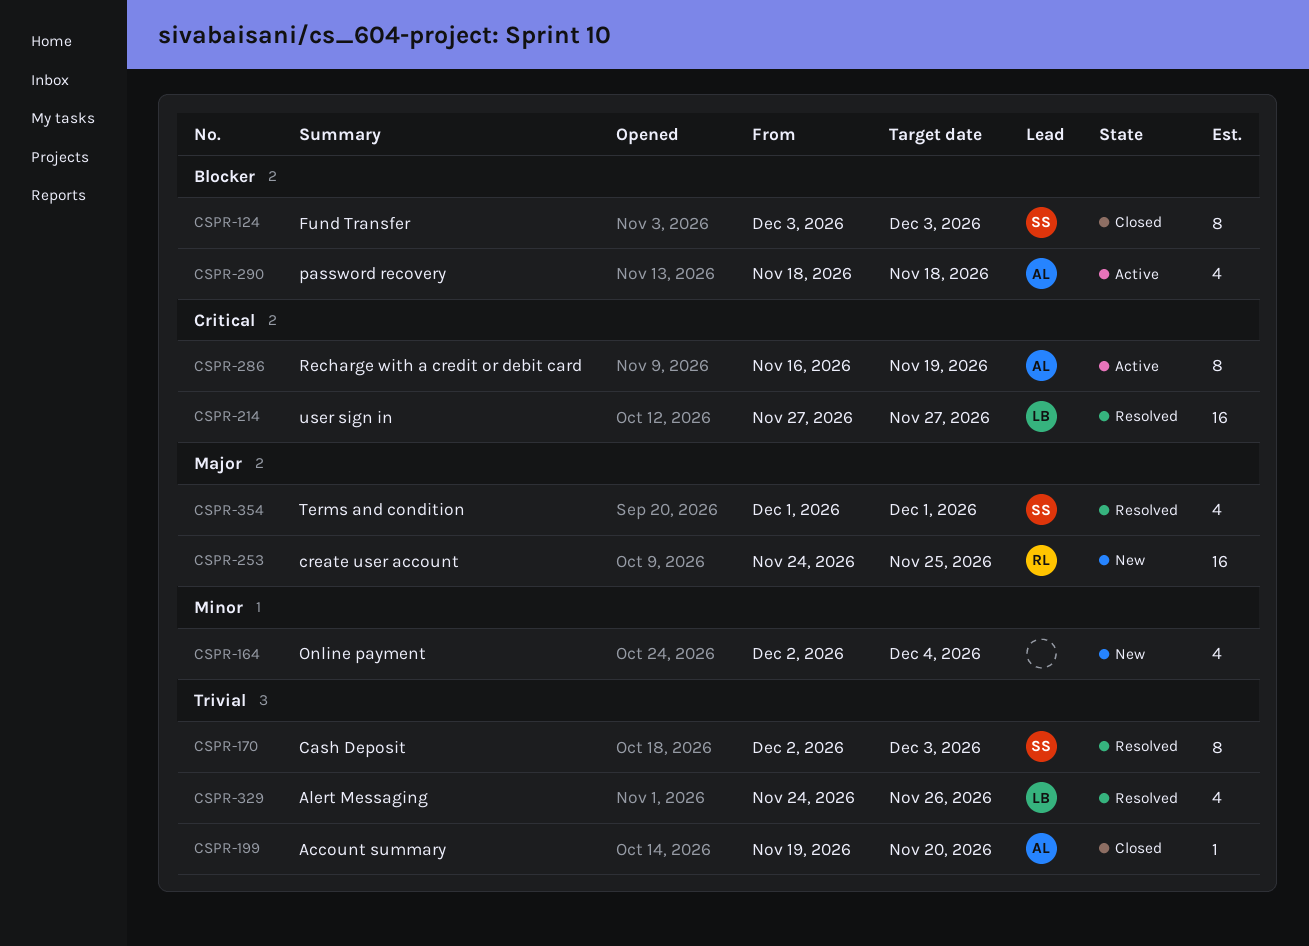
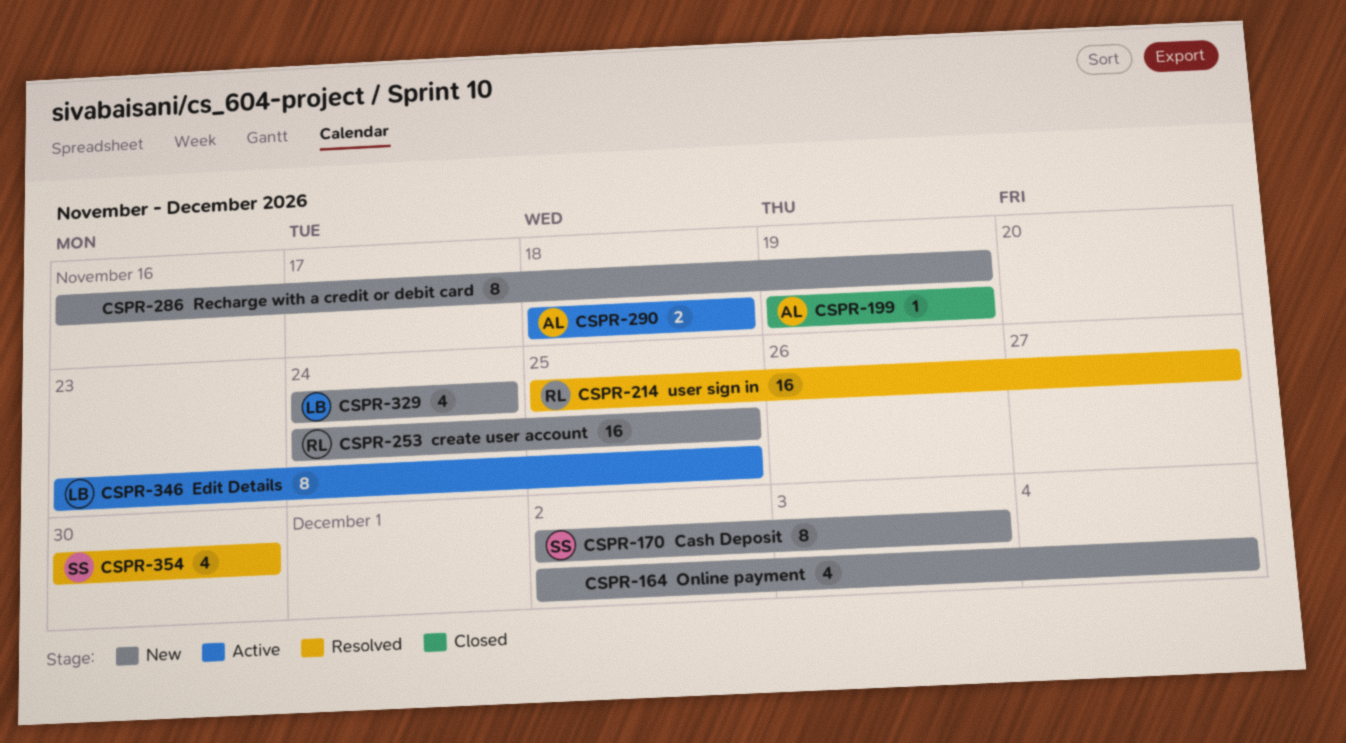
CSPR-124: present -> none
CSPR-170, status: Resolved -> New
CSPR-199, due: Nov 20 -> Nov 19
CSPR-214, owner: LB -> RL
CSPR-214, start: Nov 27 -> Nov 25
CSPR-286, status: Active -> New
CSPR-286, owner: AL -> none
CSPR-290, estimate: 4 -> 2
CSPR-329, status: Resolved -> New
CSPR-329, due: Nov 26 -> Nov 24
CSPR-346: none -> present
CSPR-354, start: Dec 1 -> Nov 30
CSPR-354, due: Dec 1 -> Nov 30

